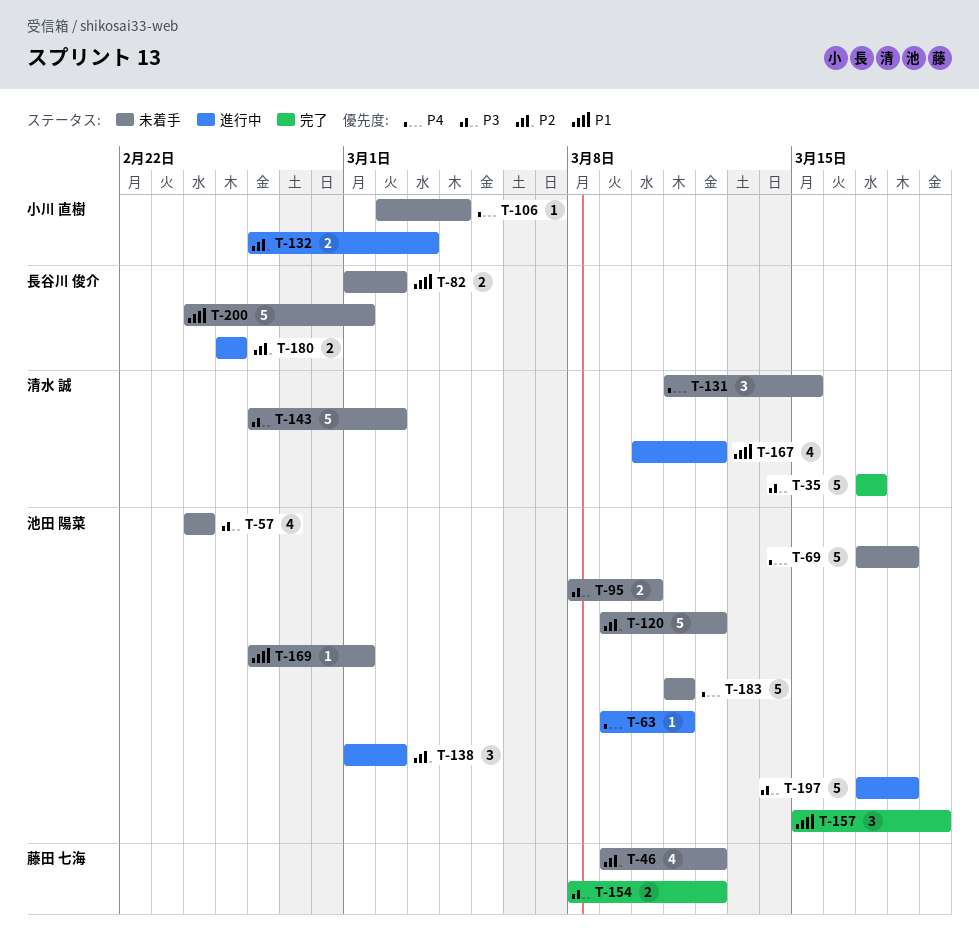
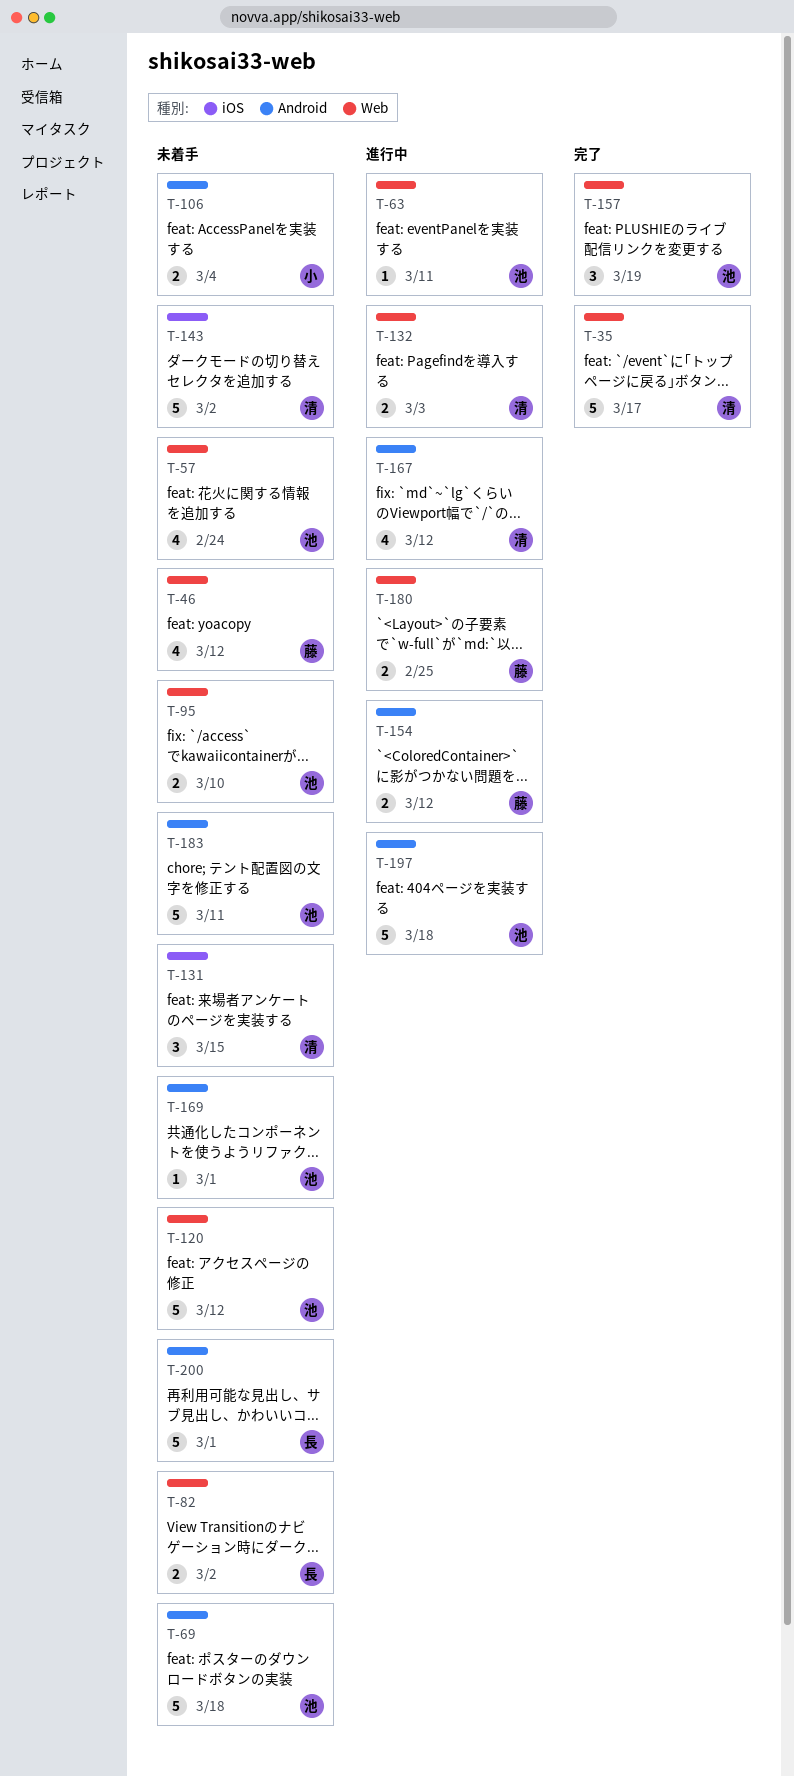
T-106, estimate: 1 -> 2
T-132, owner: 小川 直樹 -> 清水 誠
T-138: present -> none
T-154, status: 完了 -> 進行中
T-180, owner: 長谷川 俊介 -> 藤田 七海

